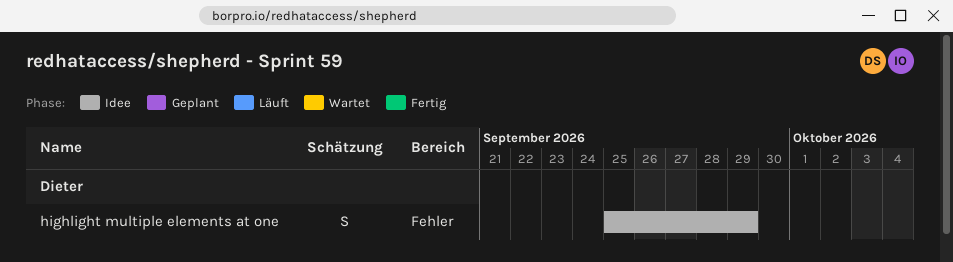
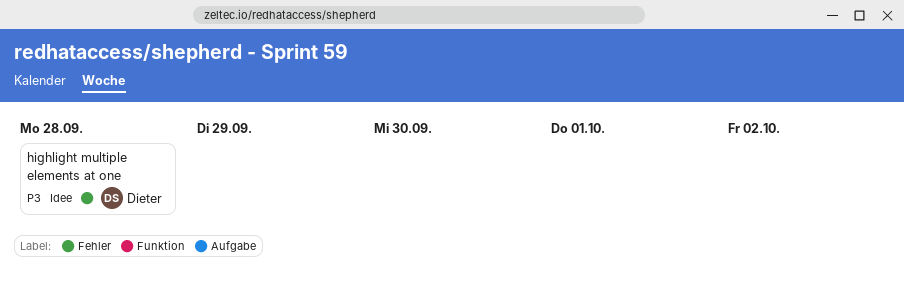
highlight multiple elements at one, due: Sep 29 -> Sep 28

